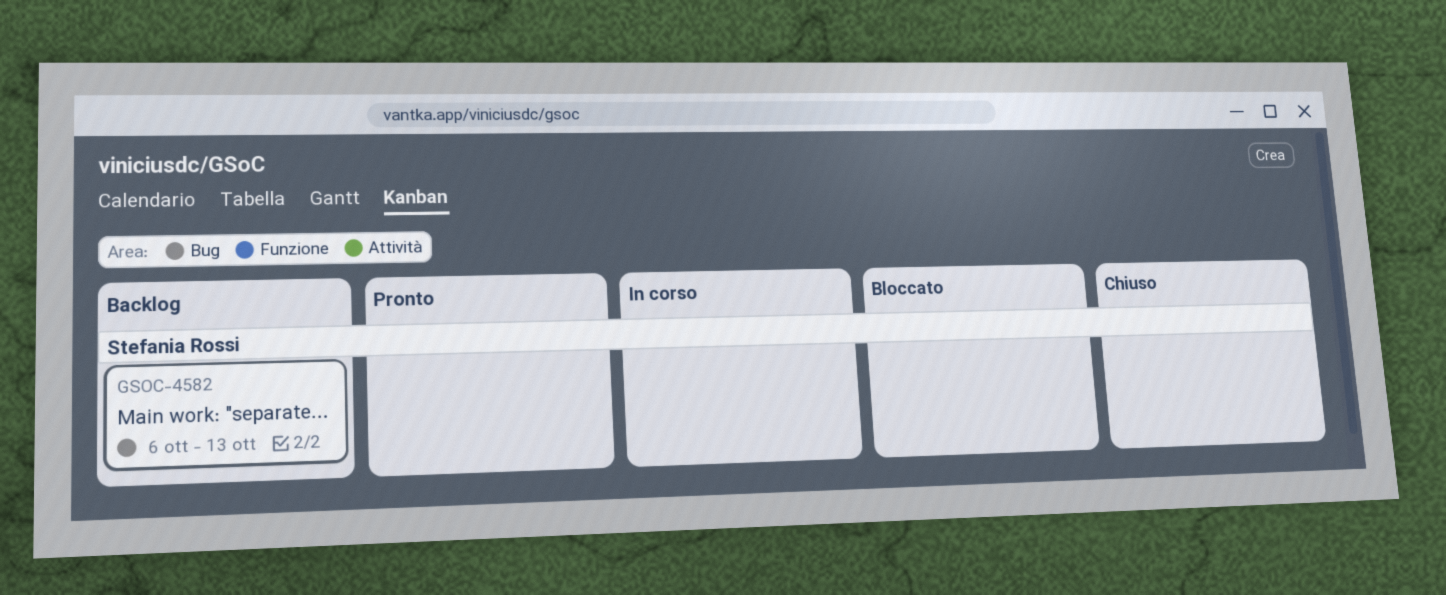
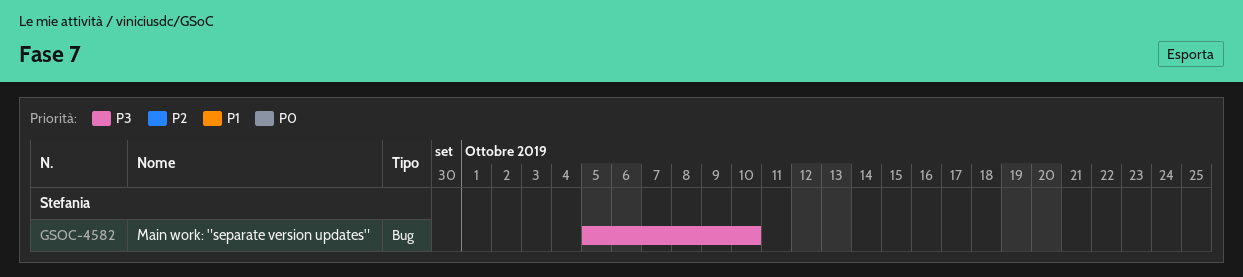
GSOC-4582, start: Oct 6 -> Oct 5
GSOC-4582, due: Oct 13 -> Oct 10

